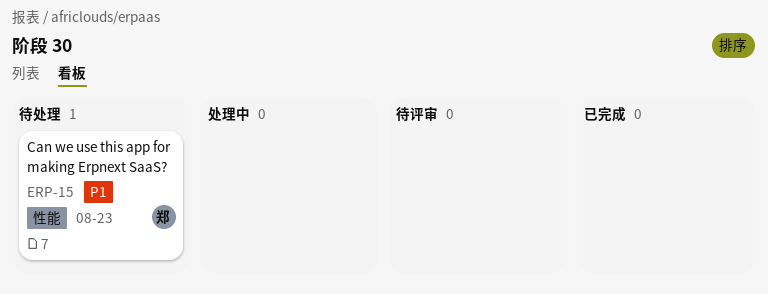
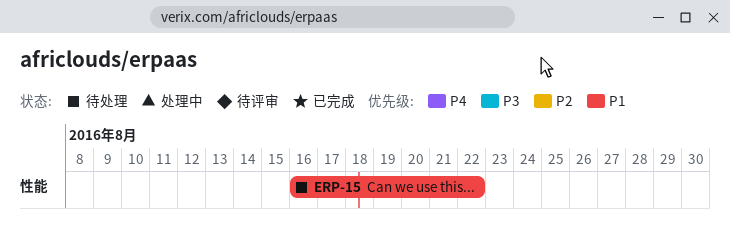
ERP-15, due: Aug 23 -> Aug 22

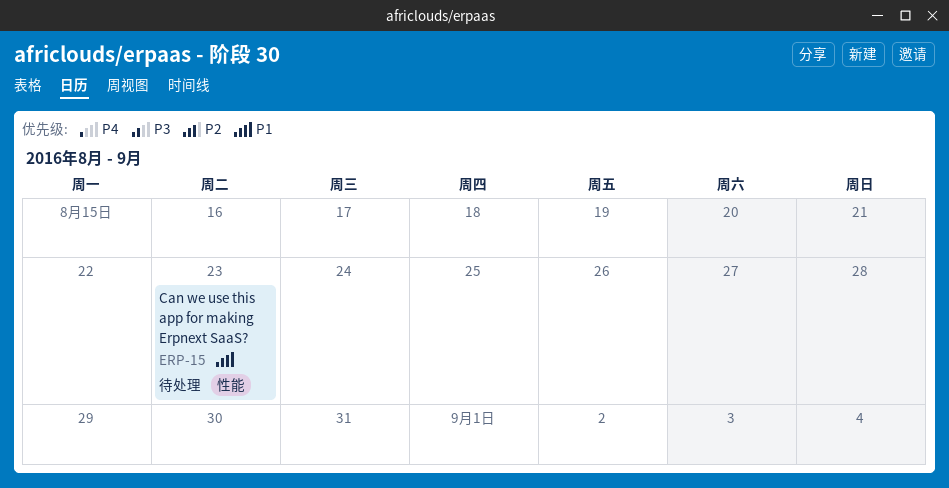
ERP-15, due: Aug 22 -> Aug 23

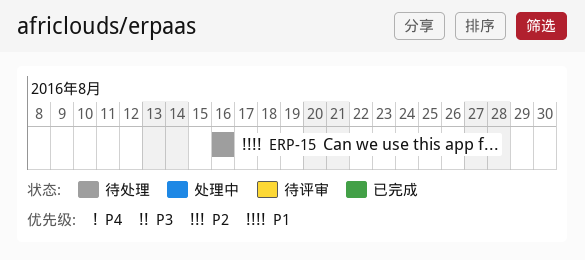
ERP-15, due: Aug 23 -> Aug 16

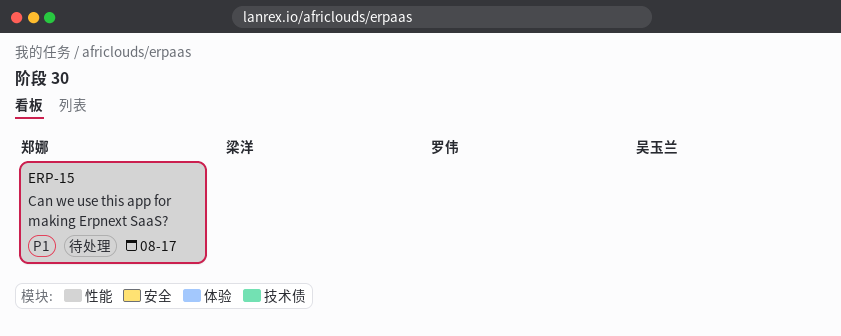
ERP-15, due: Aug 16 -> Aug 17

